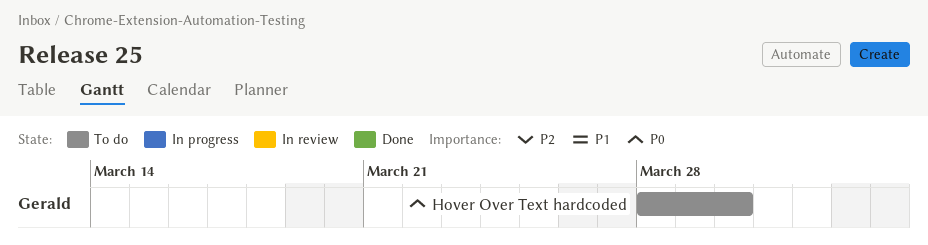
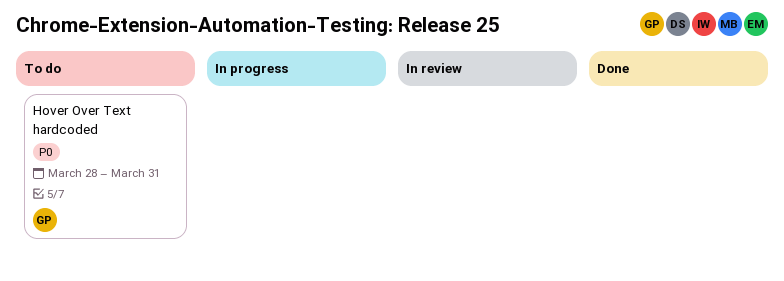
Hover Over Text hardcoded, due: Mar 30 -> Mar 31

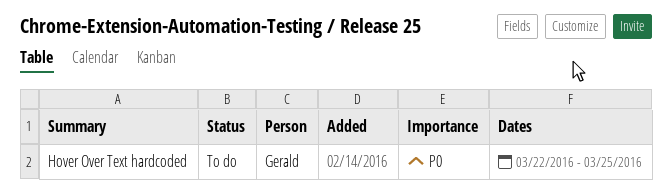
Hover Over Text hardcoded, start: Mar 28 -> Mar 22
Hover Over Text hardcoded, due: Mar 31 -> Mar 25

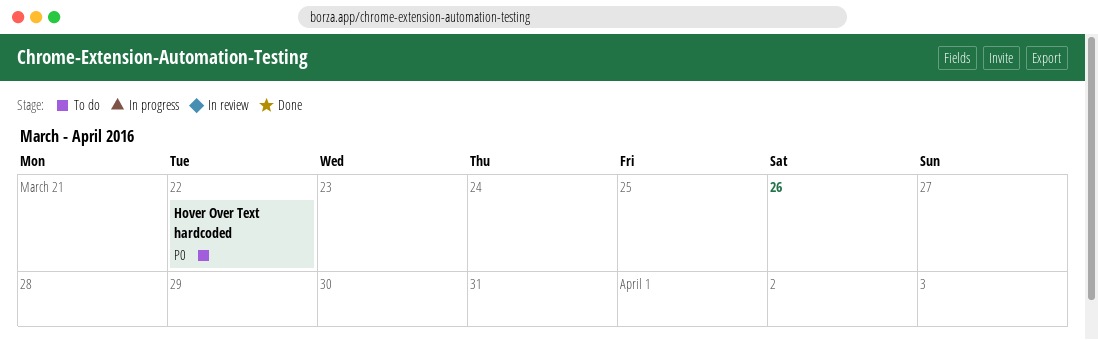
Hover Over Text hardcoded, due: Mar 25 -> Mar 22

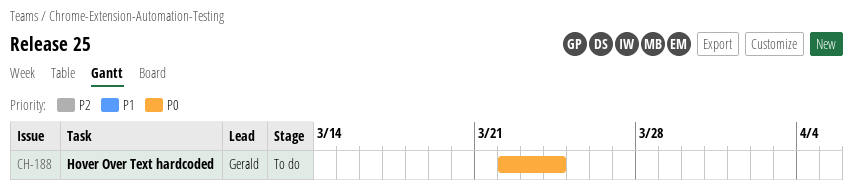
Hover Over Text hardcoded, due: Mar 22 -> Mar 24

